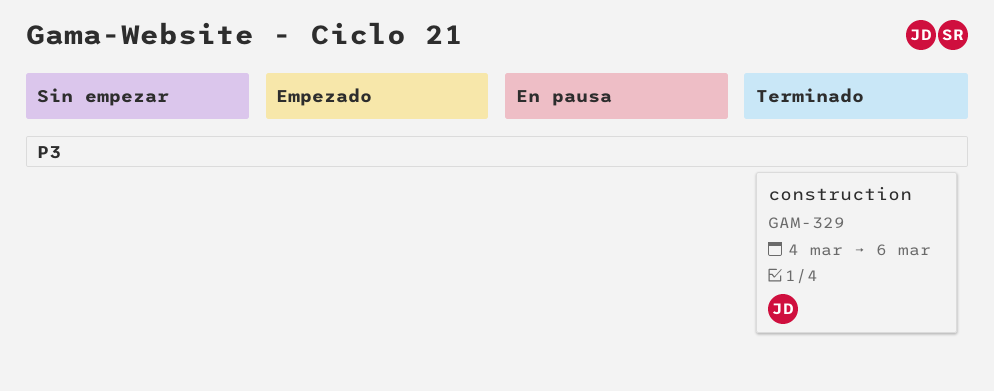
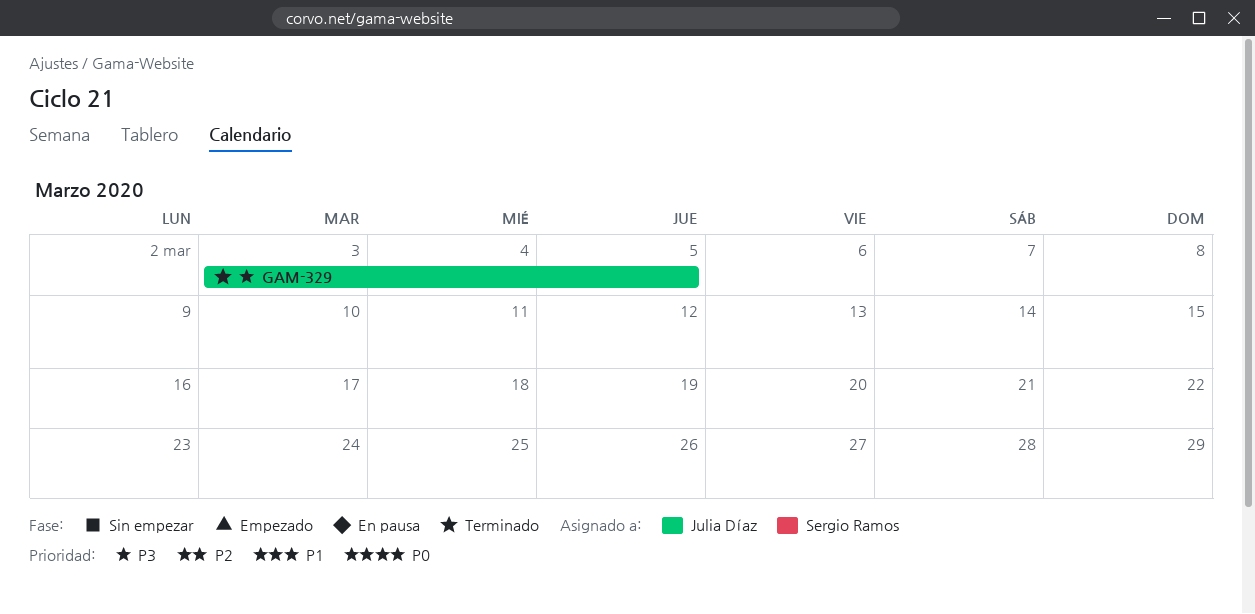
GAM-329, start: Mar 4 -> Mar 3
GAM-329, due: Mar 6 -> Mar 5

